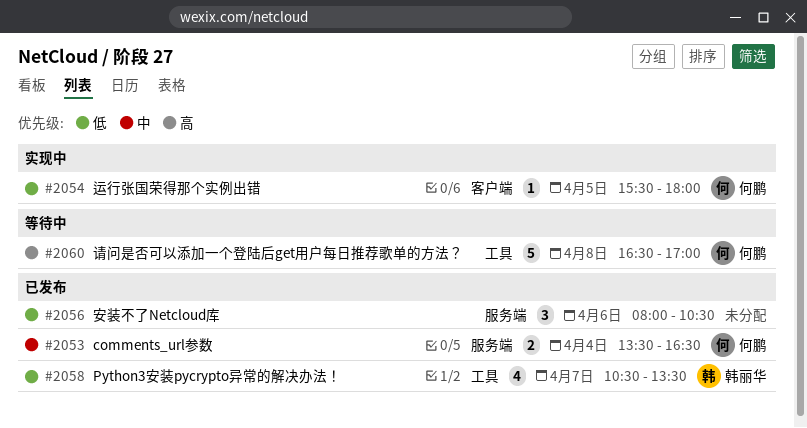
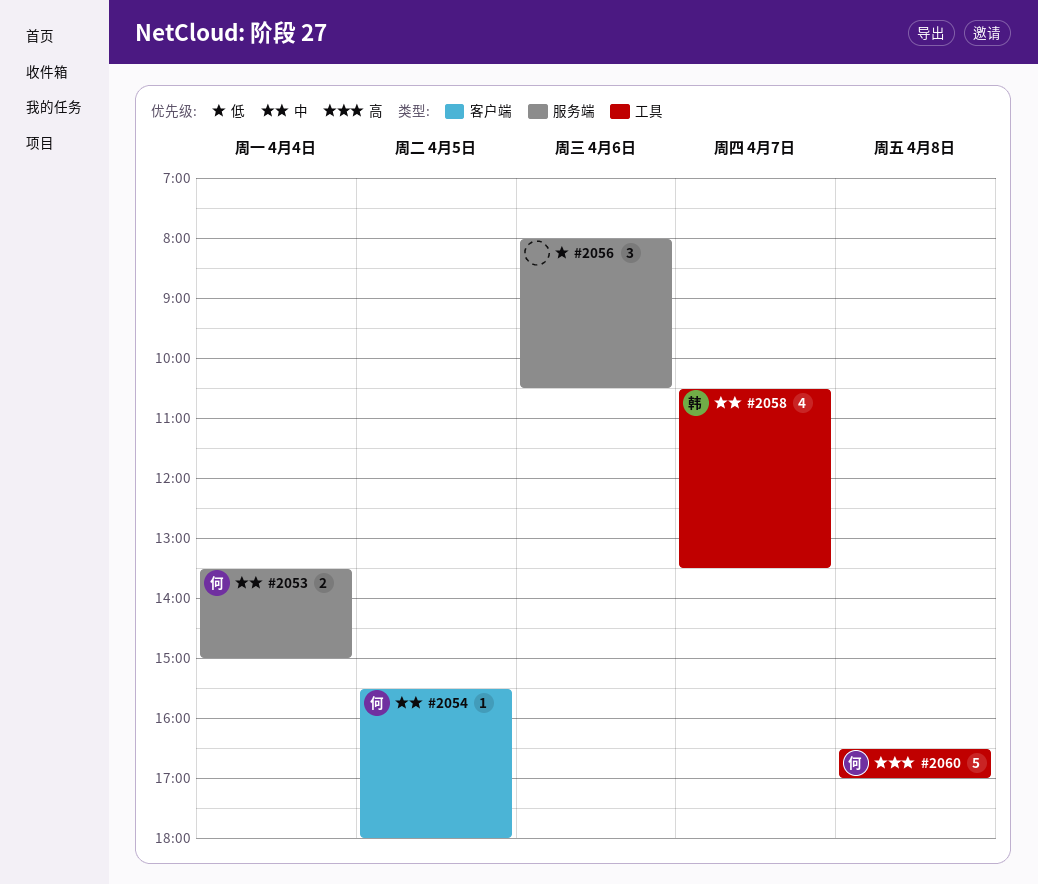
#2053, ends: 16:30 -> 15:00
#2054, priority: 低 -> 中
#2058, priority: 低 -> 中

